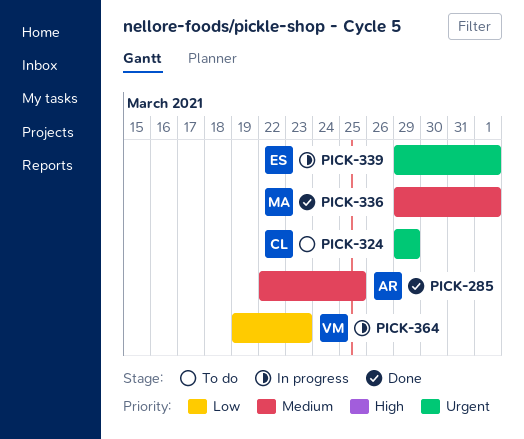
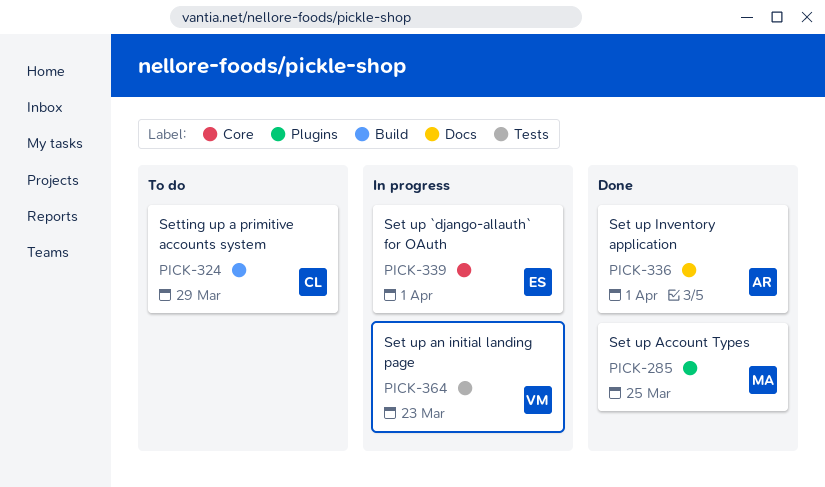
PICK-285, owner: AR -> MA
PICK-336, owner: MA -> AR

